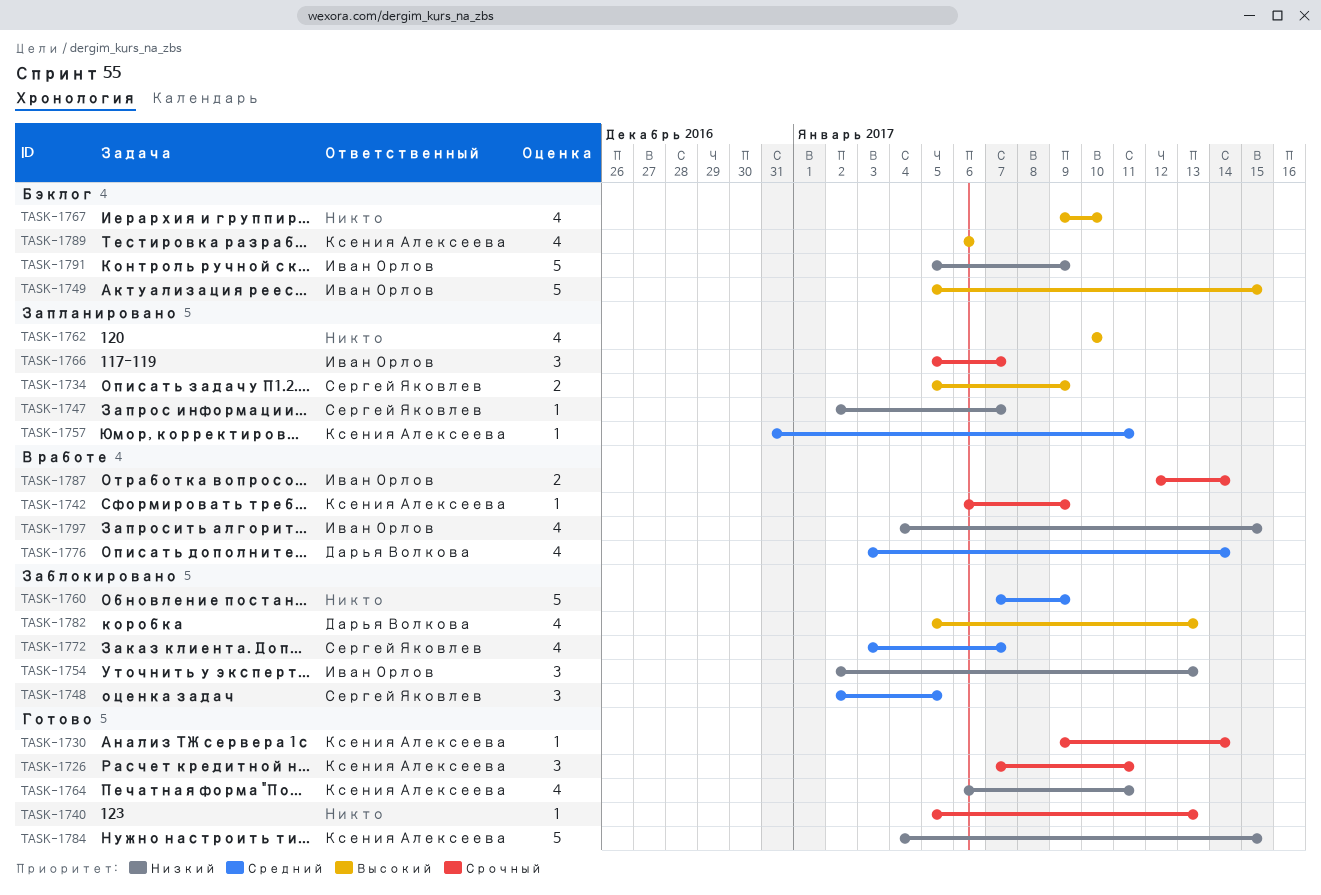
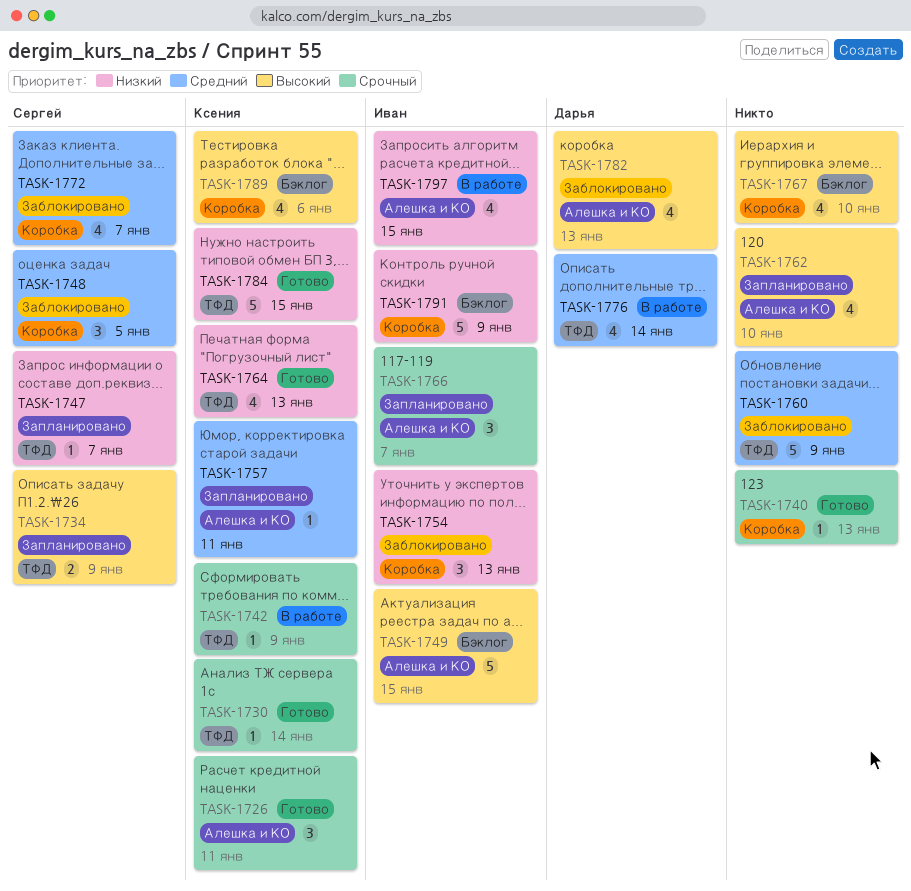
TASK-1764, due: Jan 11 -> Jan 13
TASK-1787: present -> none

